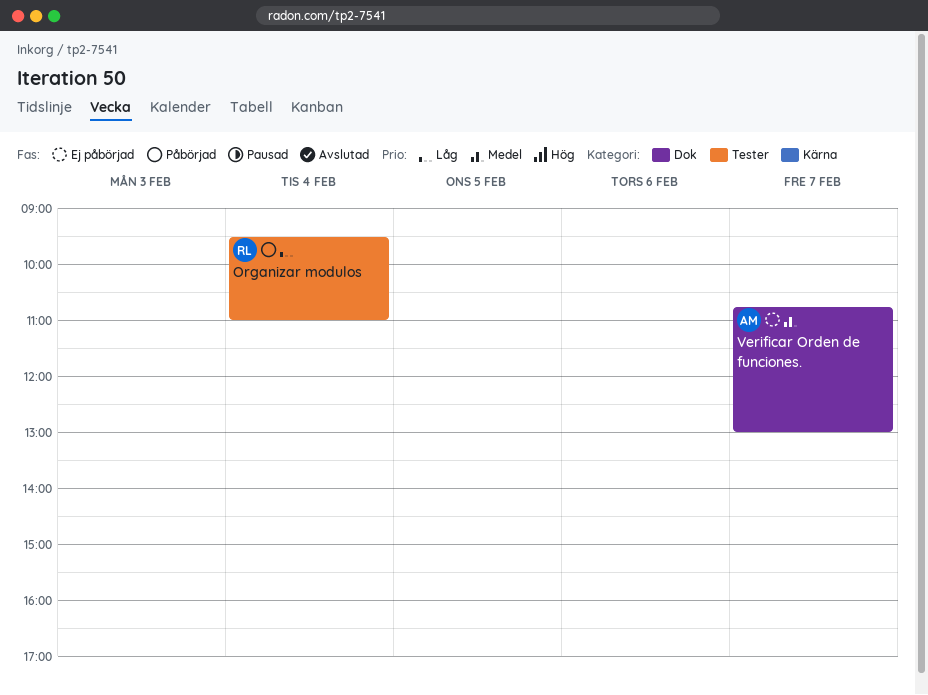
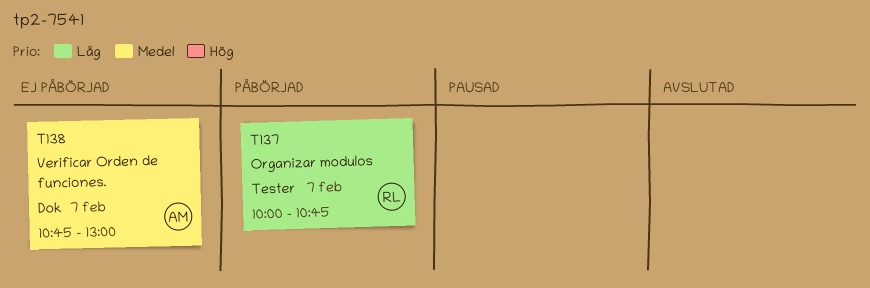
Organizar modulos, day: Feb 4 -> Feb 7
Organizar modulos, begins: 09:30 -> 10:00
Organizar modulos, ends: 11:00 -> 10:45

